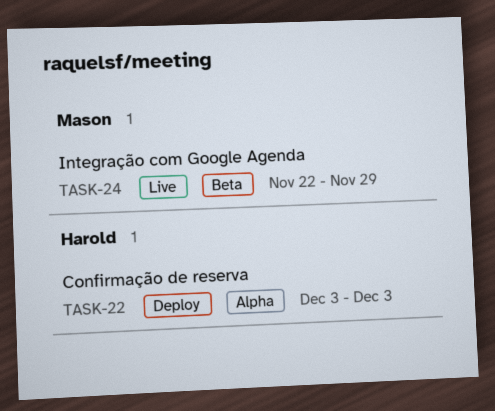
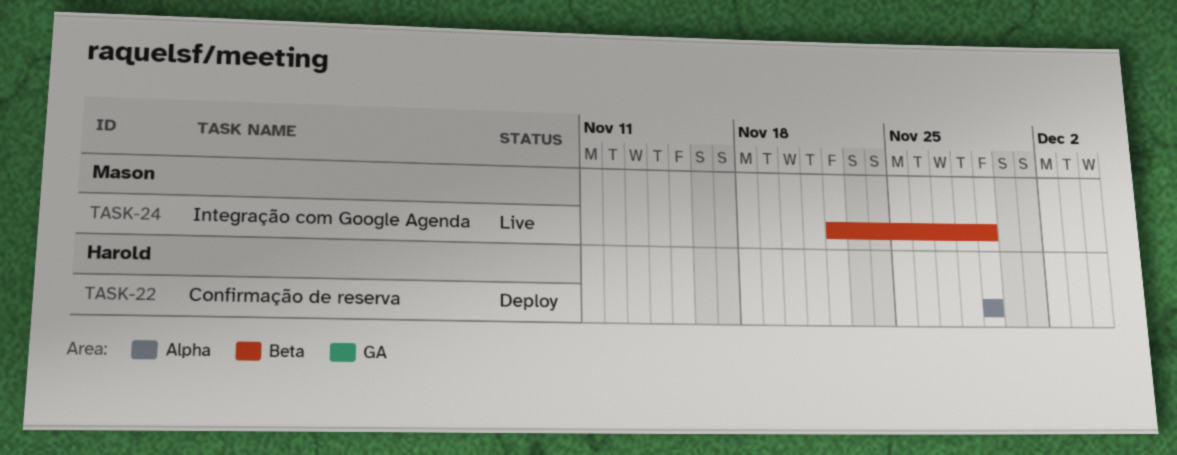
TASK-22, start: Dec 3 -> Nov 29
TASK-22, due: Dec 3 -> Nov 29

